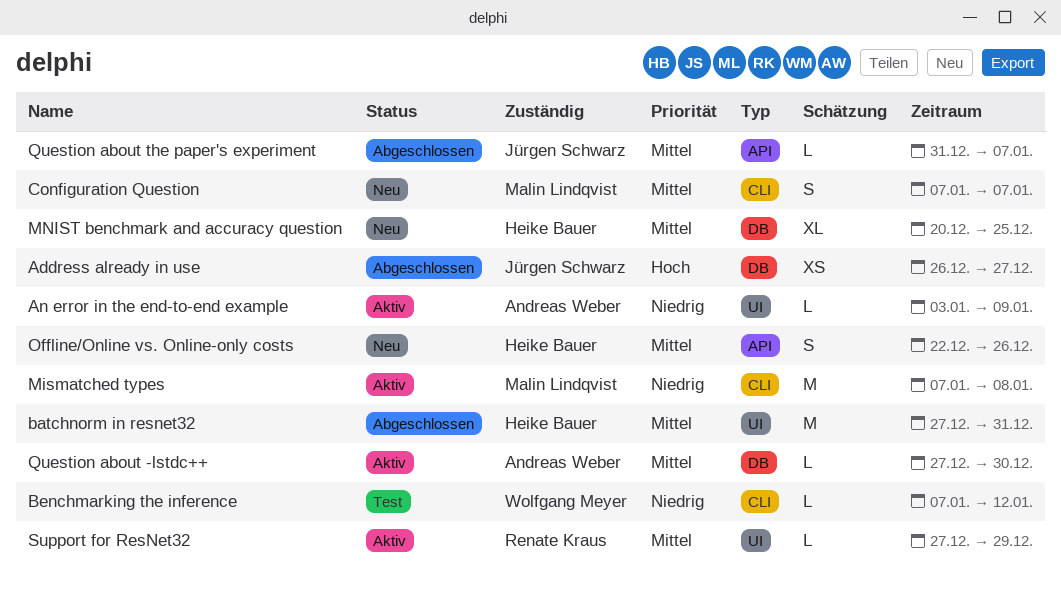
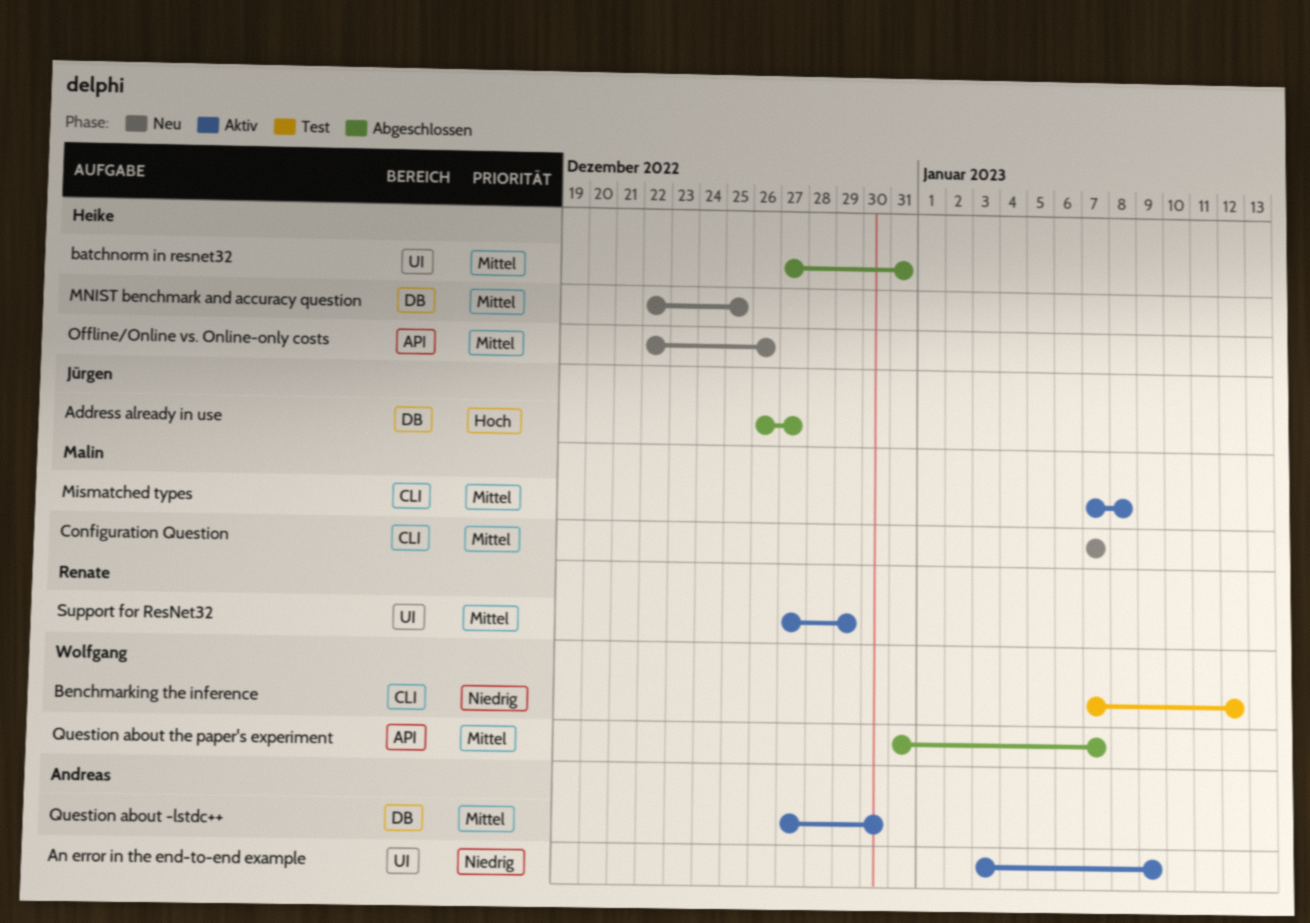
Mismatched types, priority: Niedrig -> Mittel
MNIST benchmark and accuracy question, start: Dec 20 -> Dec 22
Question about the paper's experiment, owner: Jürgen Schwarz -> Wolfgang Meyer

